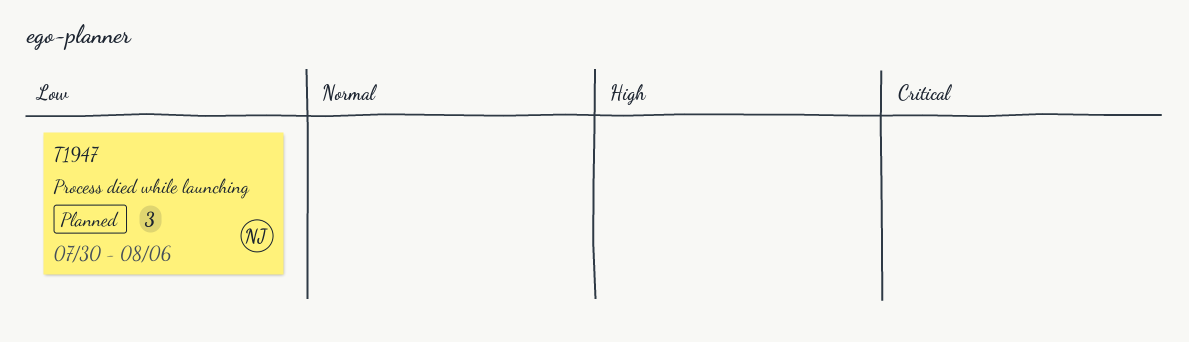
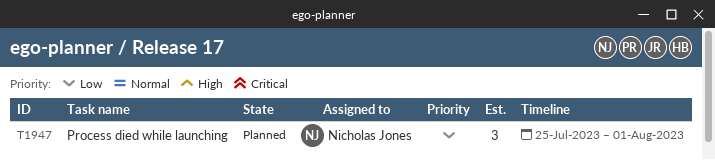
T1947, start: Jul 30 -> Jul 25
T1947, due: Aug 6 -> Aug 1

